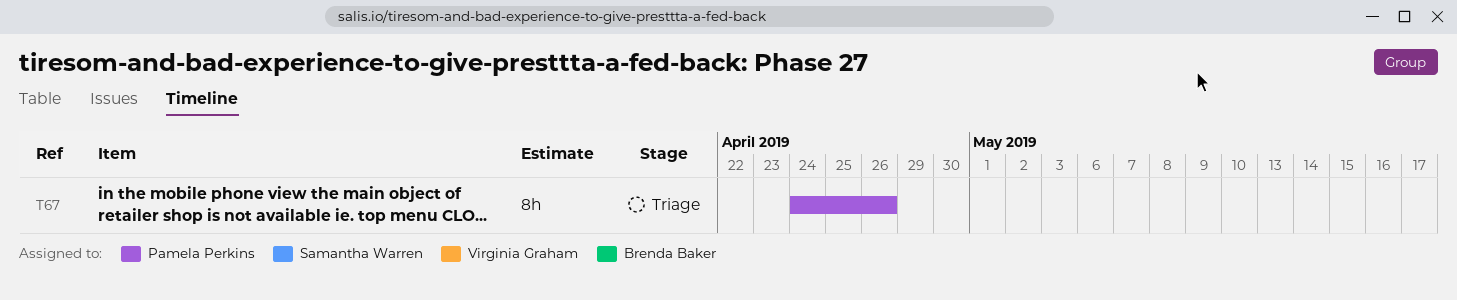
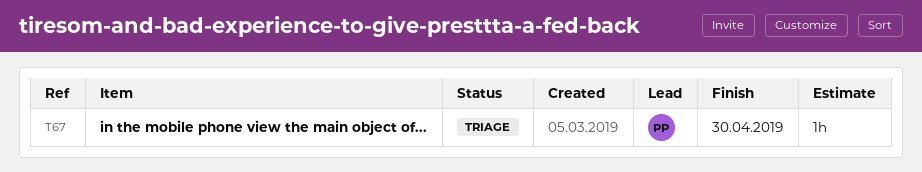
T67, estimate: 8h -> 1h
T67, due: Apr 26 -> Apr 30

